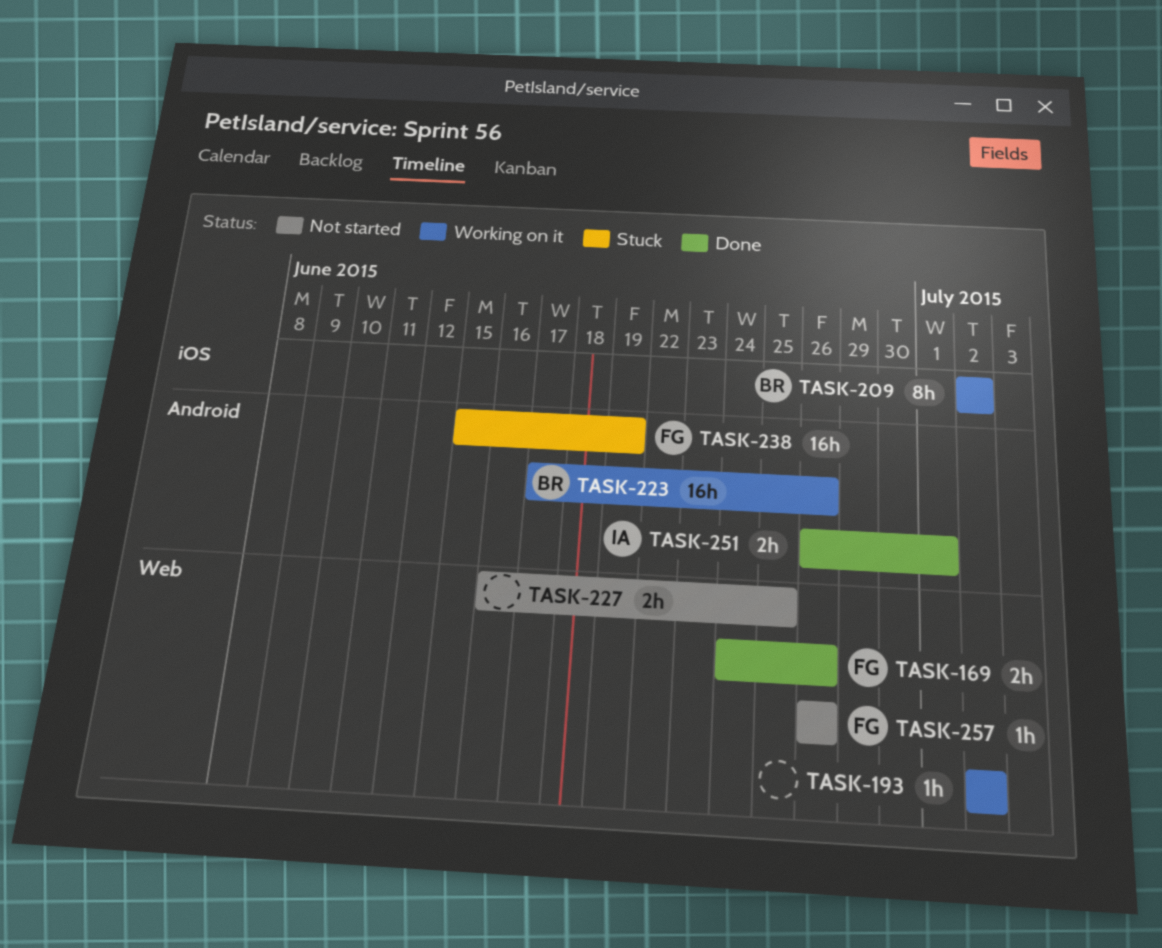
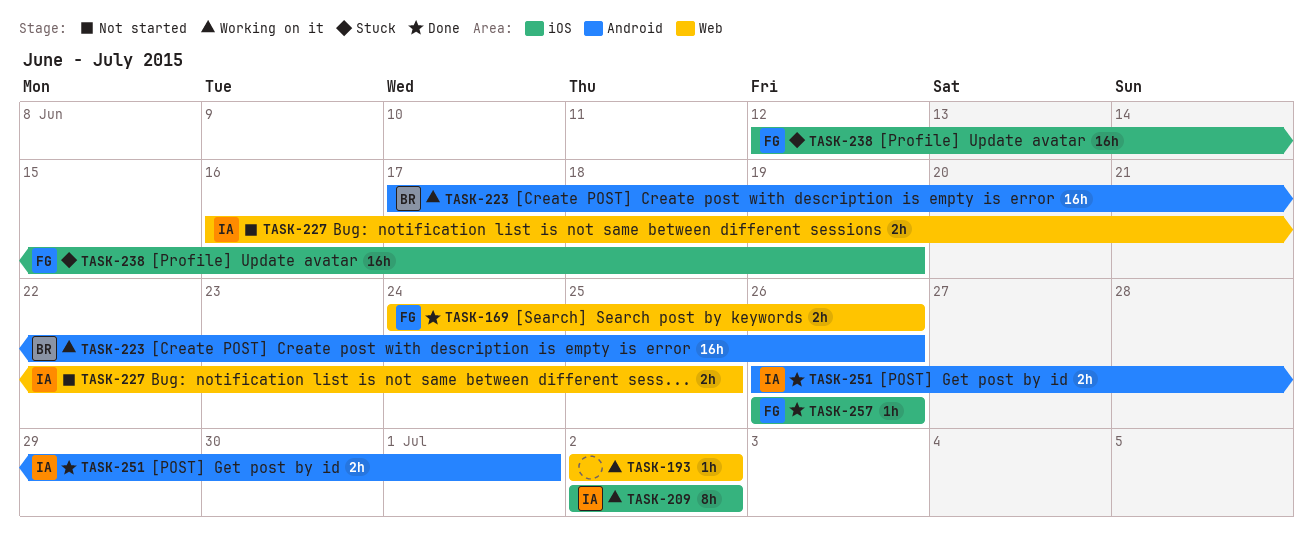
TASK-209, owner: BR -> IA
TASK-227, owner: none -> IA
TASK-238, label: Android -> iOS
TASK-238, start: Jun 15 -> Jun 12
TASK-257, status: Not started -> Done
TASK-257, label: Web -> iOS

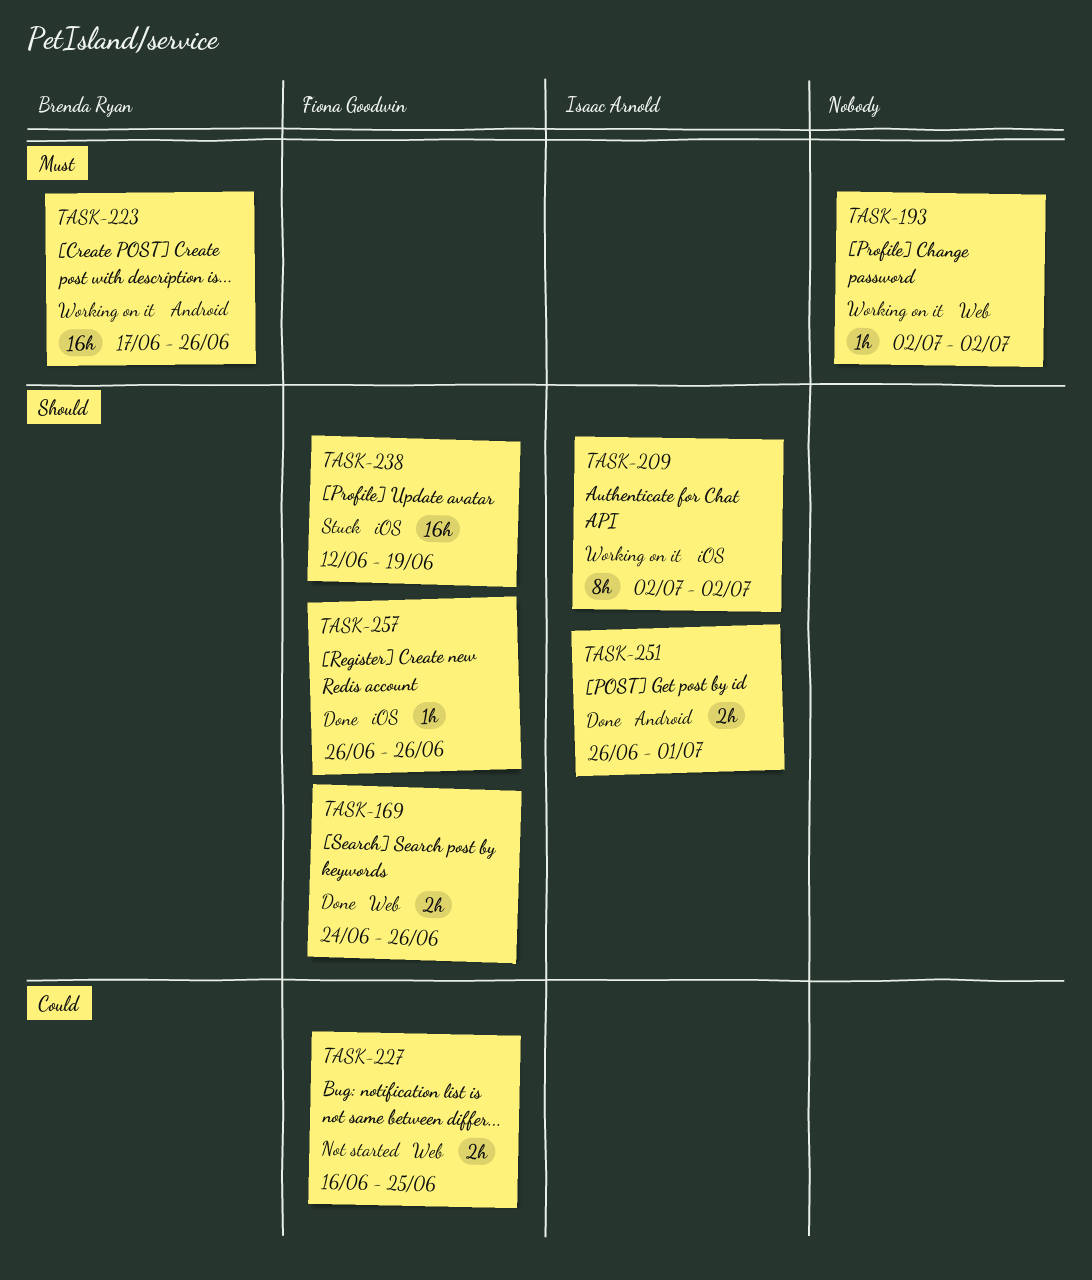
TASK-227, owner: Isaac Arnold -> Fiona Goodwin

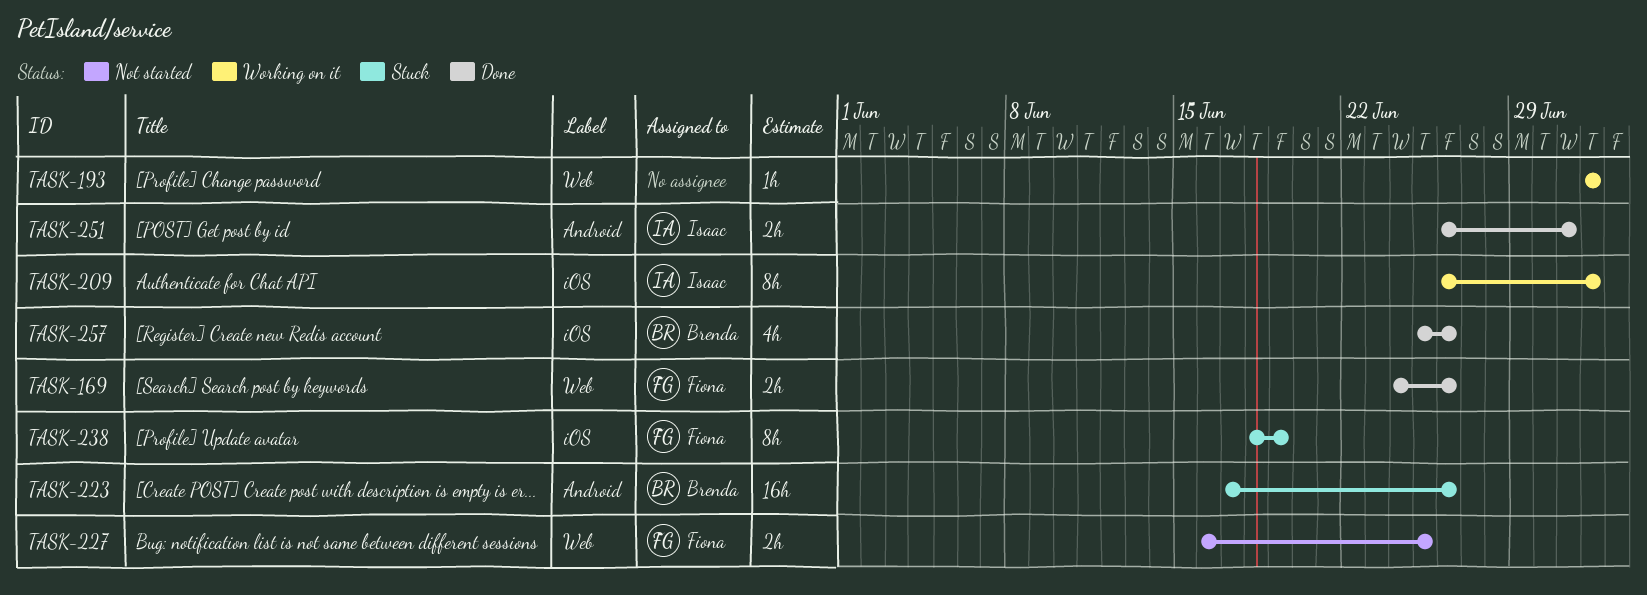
TASK-209, start: Jul 2 -> Jun 26
TASK-223, status: Working on it -> Stuck
TASK-238, estimate: 16h -> 8h
TASK-238, start: Jun 12 -> Jun 18
TASK-257, owner: Fiona Goodwin -> Brenda Ryan
TASK-257, estimate: 1h -> 4h
TASK-257, start: Jun 26 -> Jun 25

